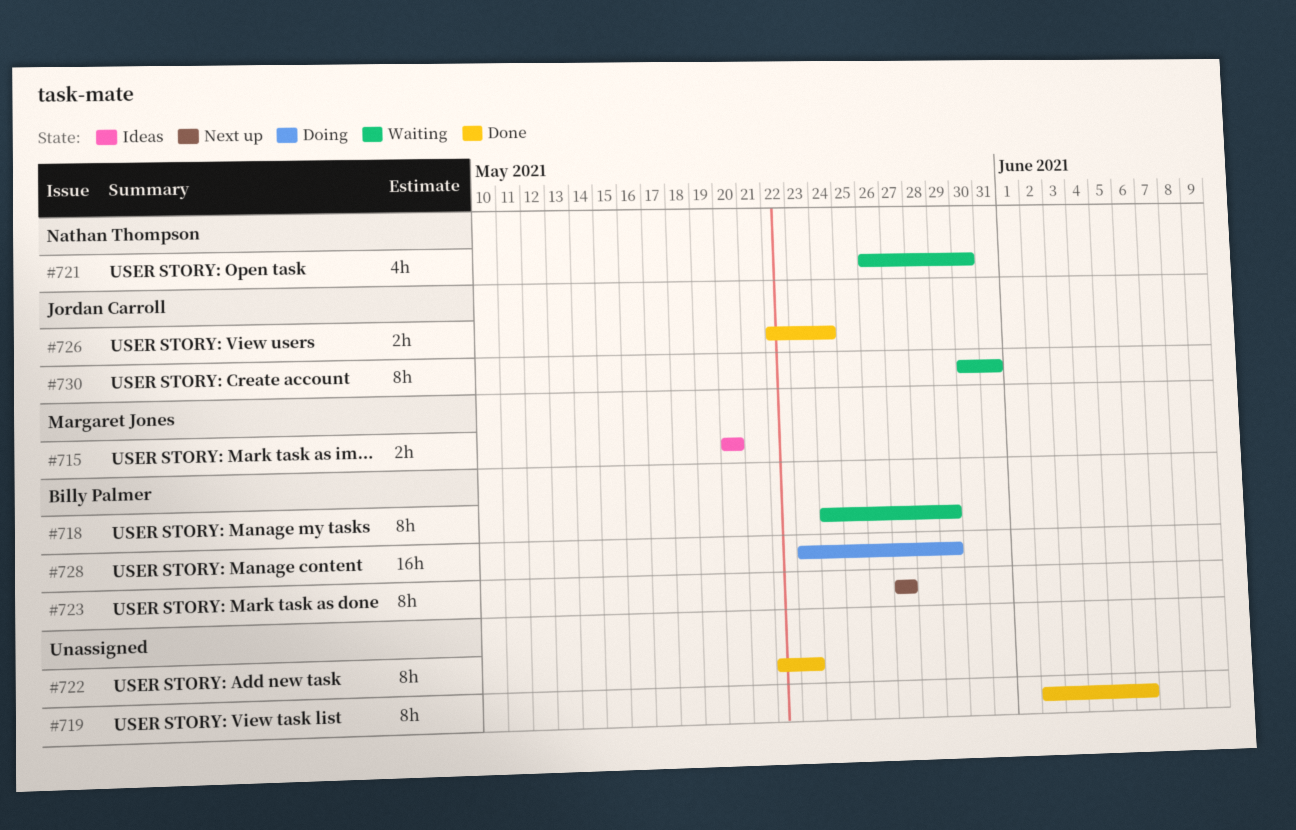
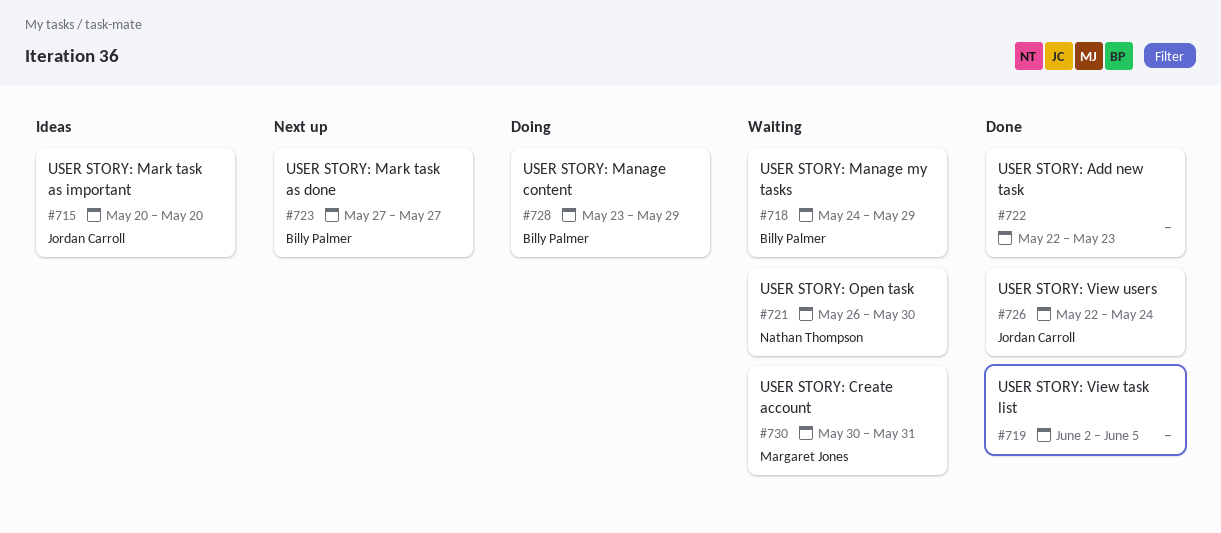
#715, owner: Margaret Jones -> Jordan Carroll
#719, due: Jun 6 -> Jun 5
#730, owner: Jordan Carroll -> Margaret Jones

